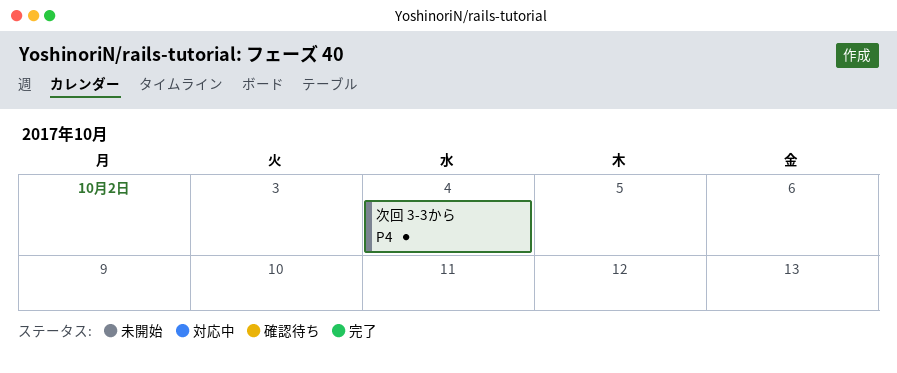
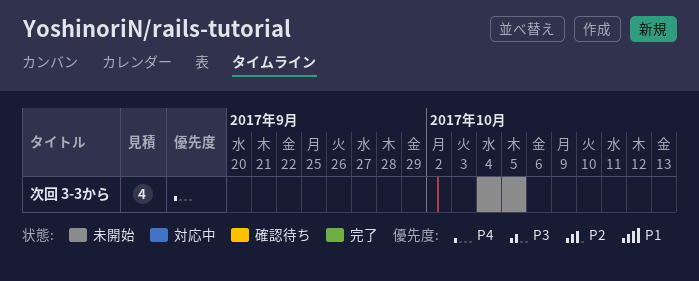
次回 3-3から, estimate: 1 -> 4
次回 3-3から, due: Oct 4 -> Oct 5

